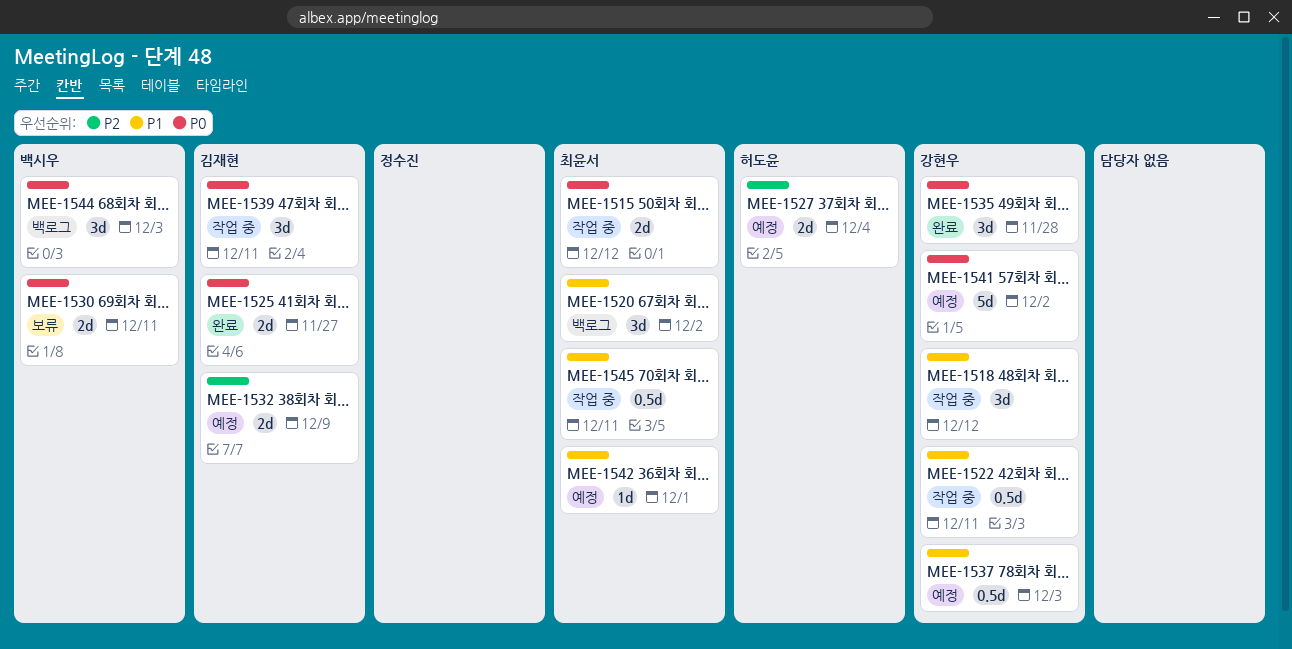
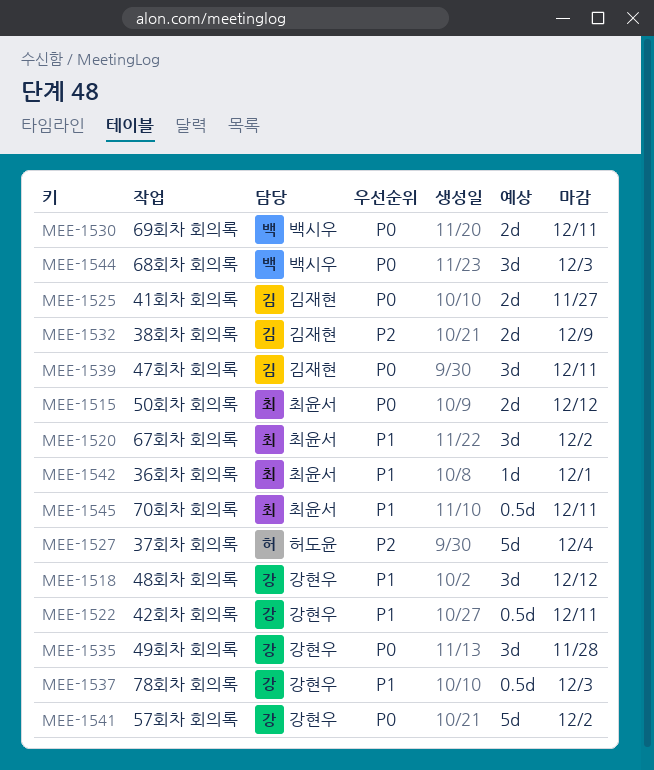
MEE-1527, estimate: 2d -> 5d

